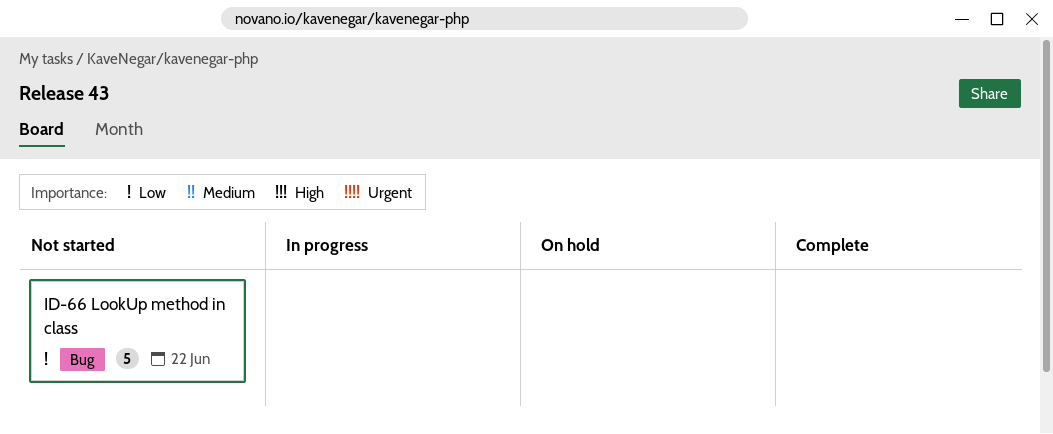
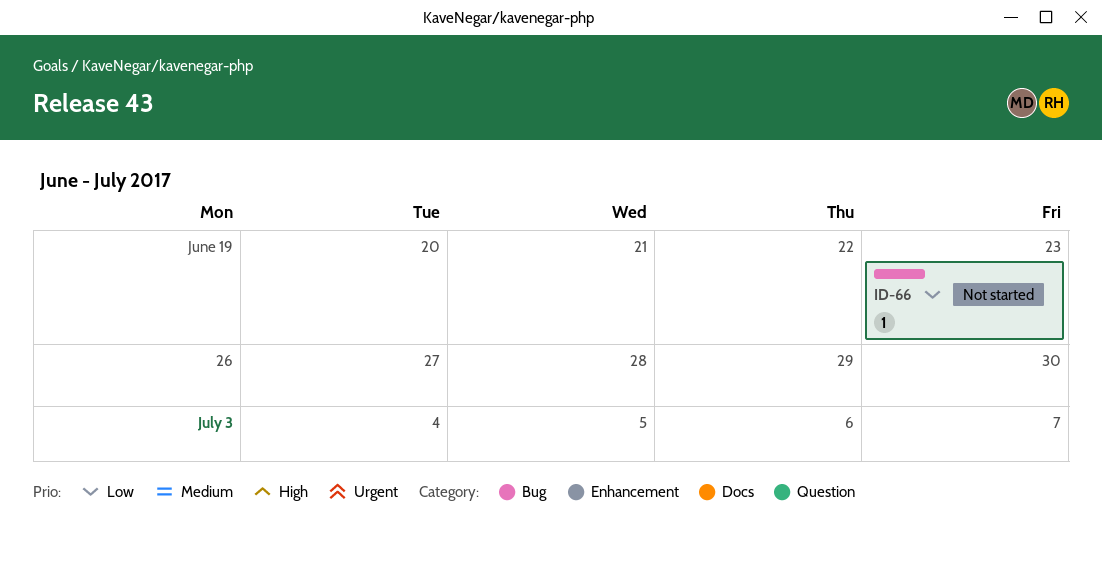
ID-66, estimate: 5 -> 1
ID-66, due: Jun 22 -> Jun 23

